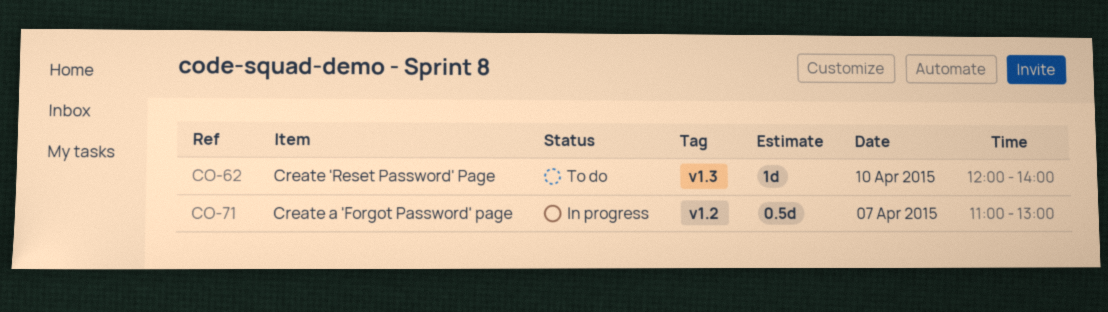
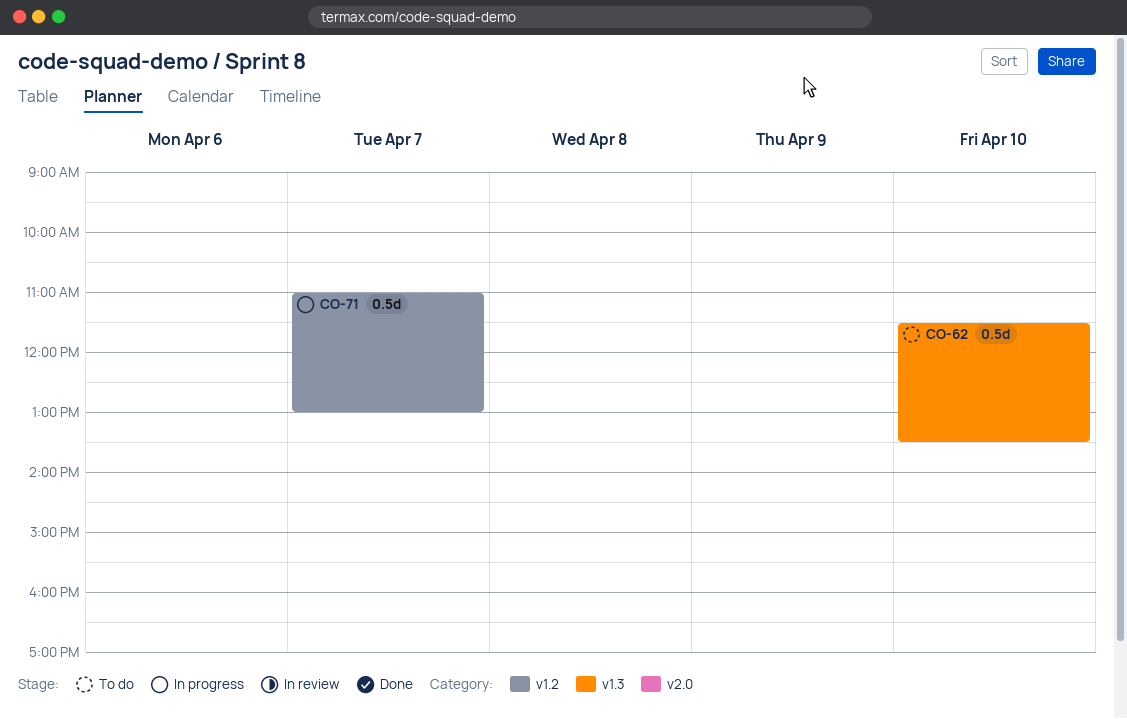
CO-62, estimate: 1d -> 0.5d
CO-62, begins: 12:00 -> 11:30
CO-62, ends: 14:00 -> 13:30

